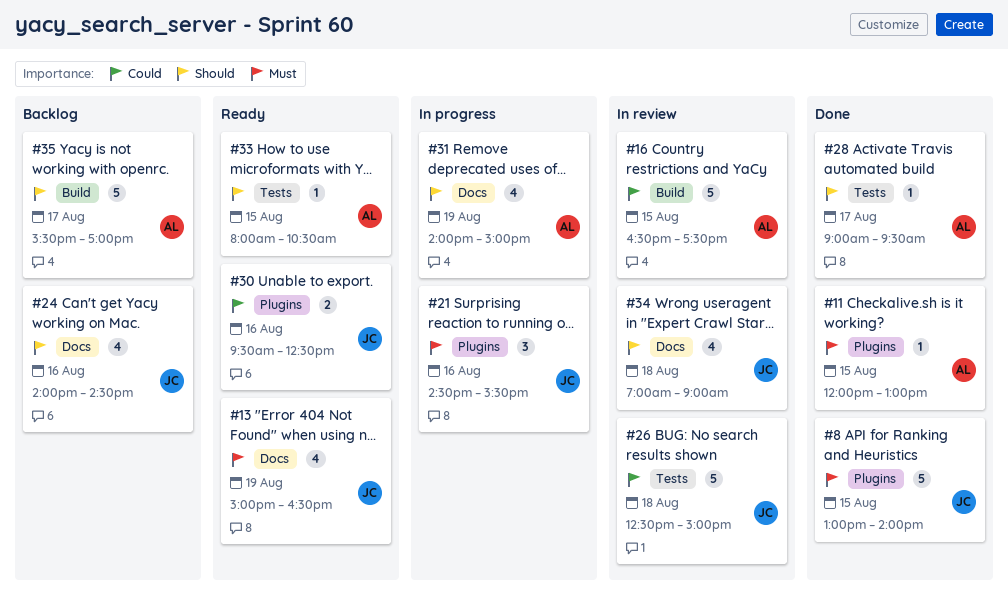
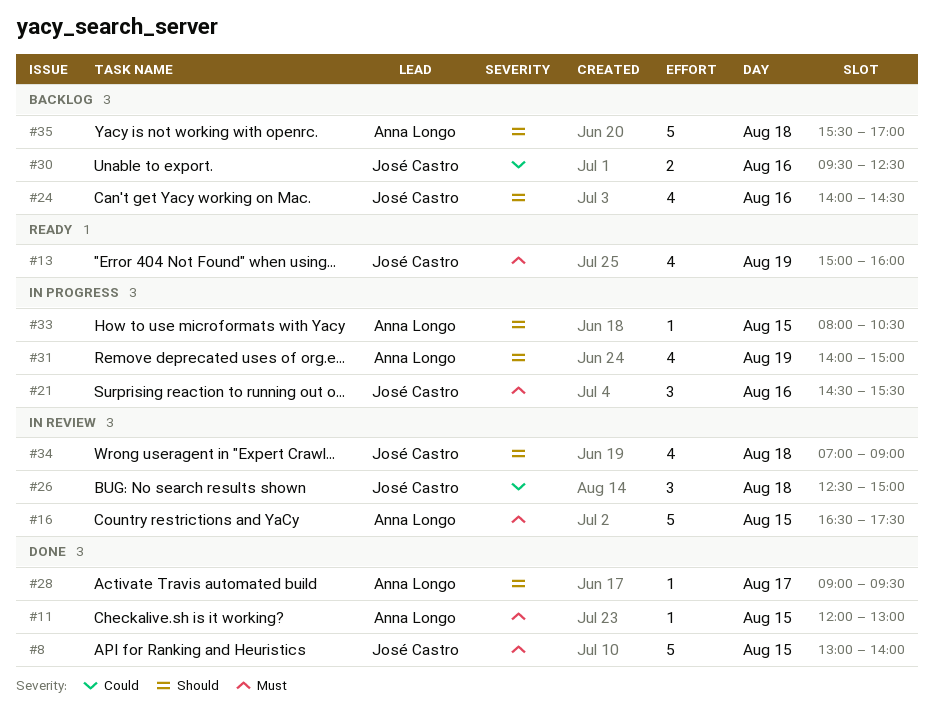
#13, ends: 16:30 -> 16:00
#16, priority: Could -> Must
#26, estimate: 5 -> 3
#30, status: Ready -> Backlog
#33, status: Ready -> In progress
#35, day: Aug 17 -> Aug 18

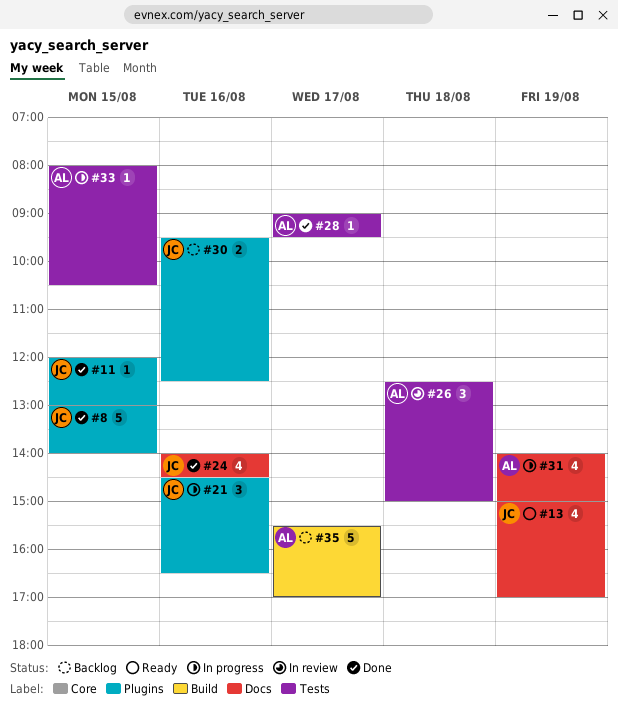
#11, owner: Anna Longo -> José Castro
#13, ends: 16:00 -> 17:00
#16: present -> none
#21, ends: 15:30 -> 16:30
#24, status: Backlog -> Done
#26, owner: José Castro -> Anna Longo
#34: present -> none
#35, day: Aug 18 -> Aug 17

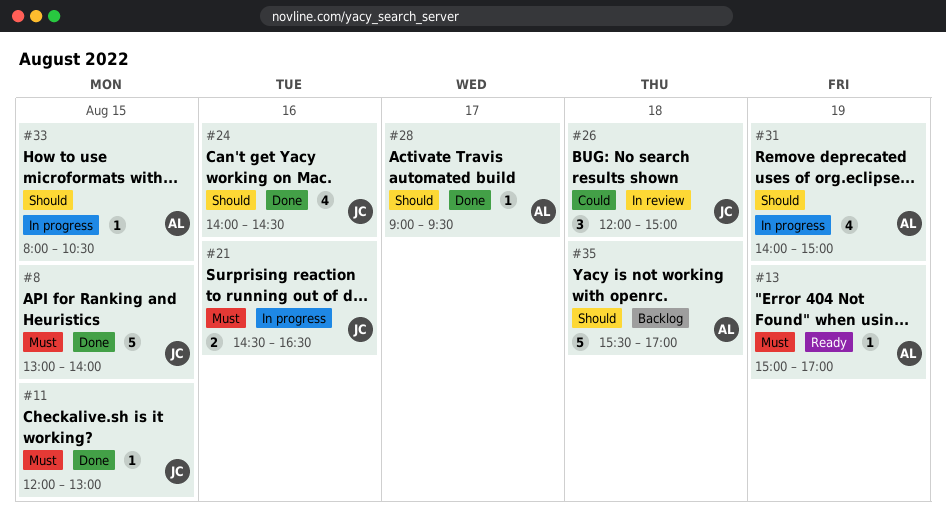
#13, owner: JC -> AL
#13, estimate: 4 -> 1
#21, estimate: 3 -> 2
#26, owner: AL -> JC
#26, begins: 12:30 -> 12:00
#30: present -> none
#35, day: Aug 17 -> Aug 18

